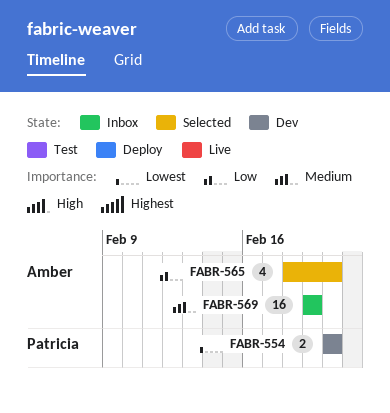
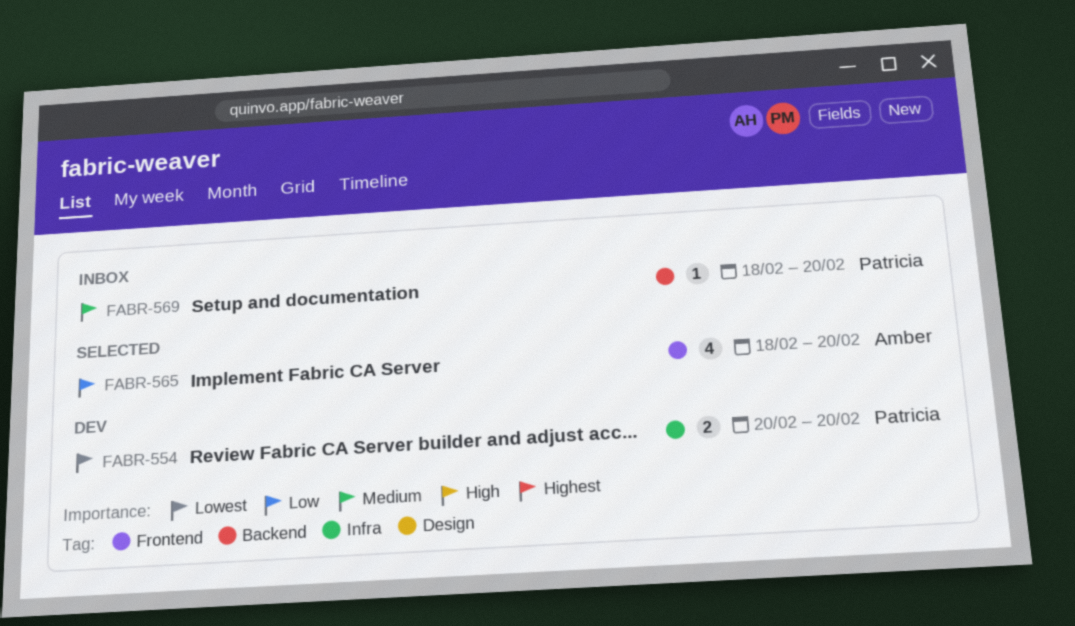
FABR-569, owner: Amber -> Patricia
FABR-569, estimate: 16 -> 1
FABR-569, start: Feb 19 -> Feb 18
FABR-569, due: Feb 19 -> Feb 20

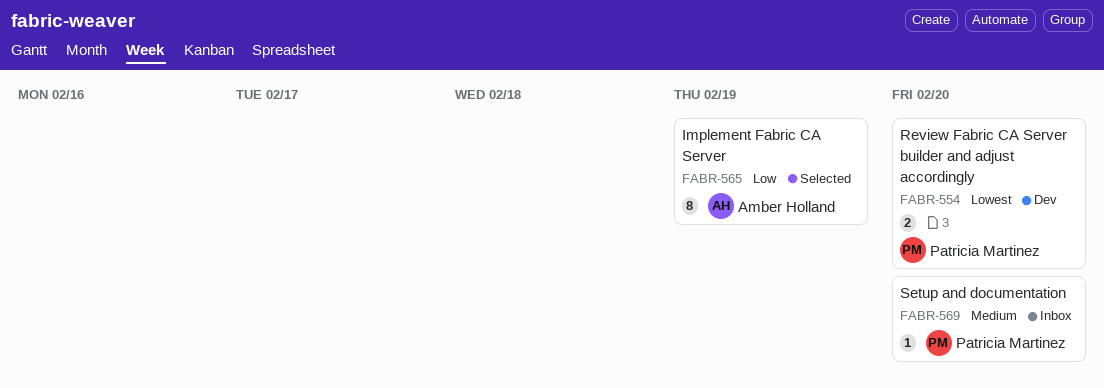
FABR-565, estimate: 4 -> 8
FABR-565, due: Feb 20 -> Feb 19

